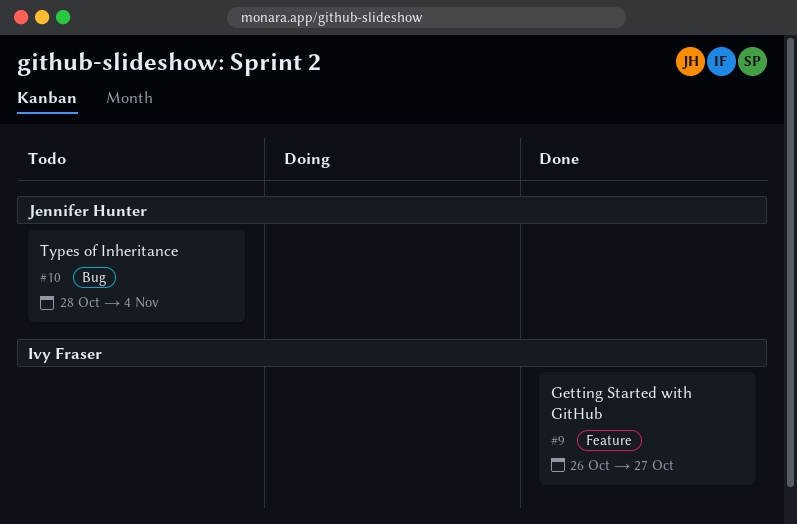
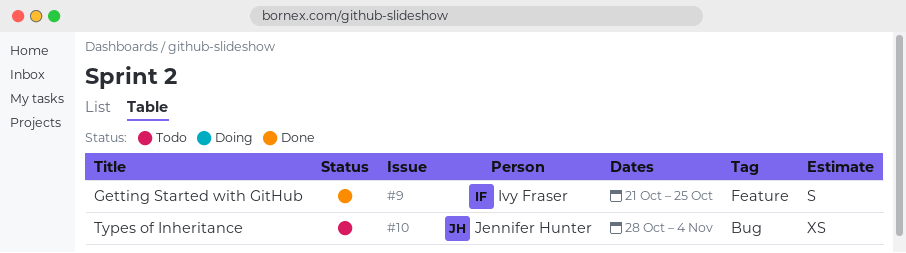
#9, start: Oct 26 -> Oct 21
#9, due: Oct 27 -> Oct 25

